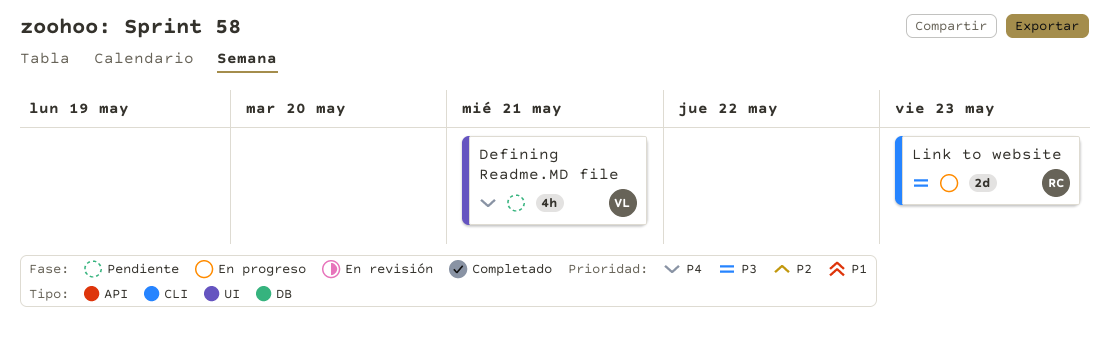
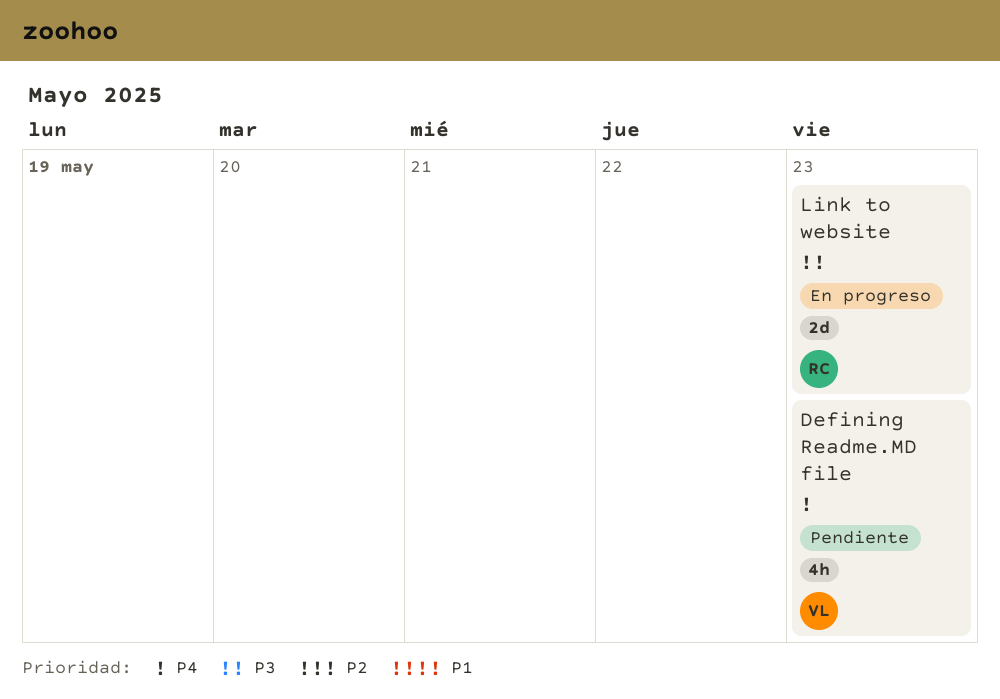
Defining Readme.MD file, due: May 21 -> May 23

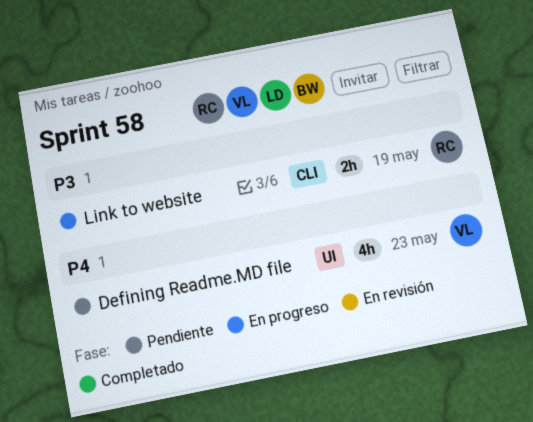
Link to website, estimate: 2d -> 2h
Link to website, due: May 23 -> May 19

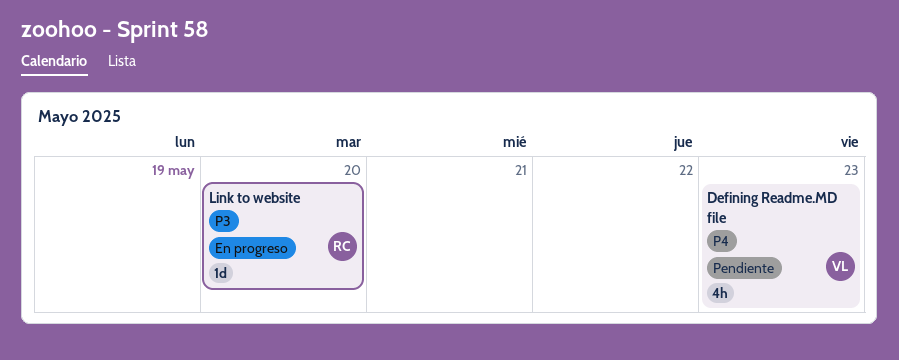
Link to website, estimate: 2h -> 1d
Link to website, due: May 19 -> May 20

